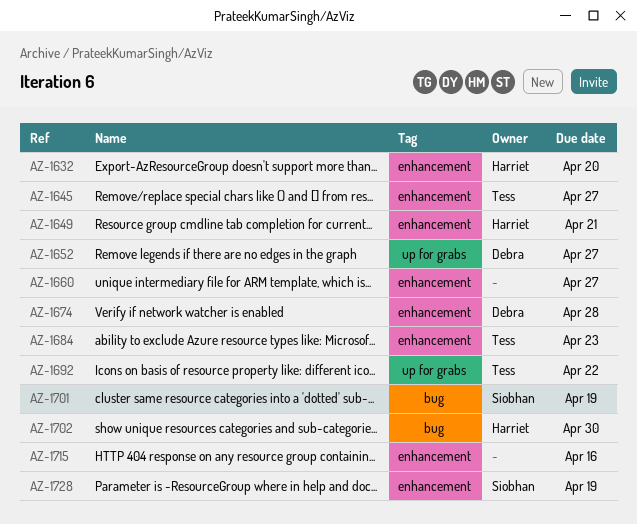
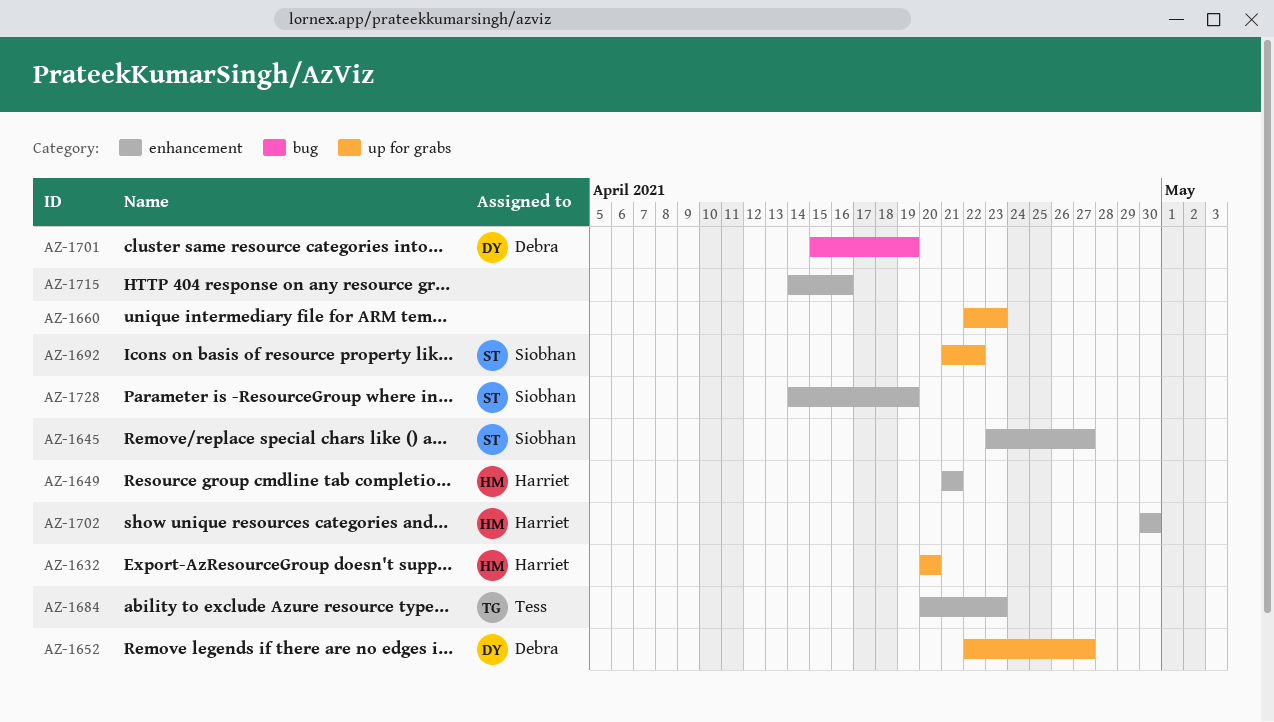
AZ-1632, label: enhancement -> up for grabs
AZ-1645, owner: Tess -> Siobhan
AZ-1660, label: enhancement -> up for grabs
AZ-1660, due: Apr 27 -> Apr 23
AZ-1674: present -> none
AZ-1692, owner: Tess -> Siobhan
AZ-1701, owner: Siobhan -> Debra
AZ-1702, label: bug -> enhancement

